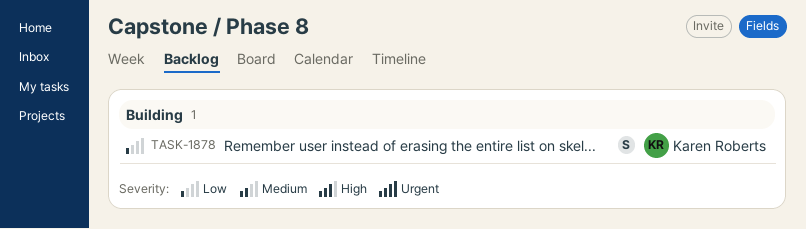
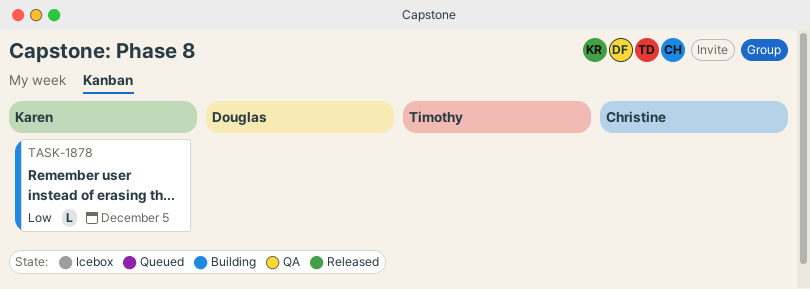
TASK-1878, estimate: S -> L

